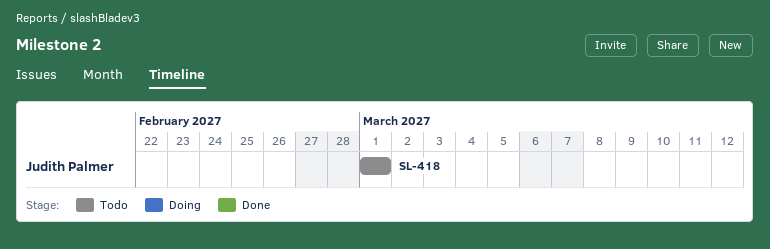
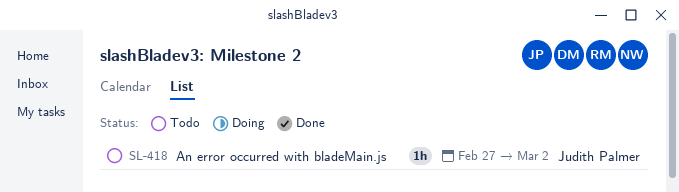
SL-418, start: Mar 1 -> Feb 27
SL-418, due: Mar 1 -> Mar 2

